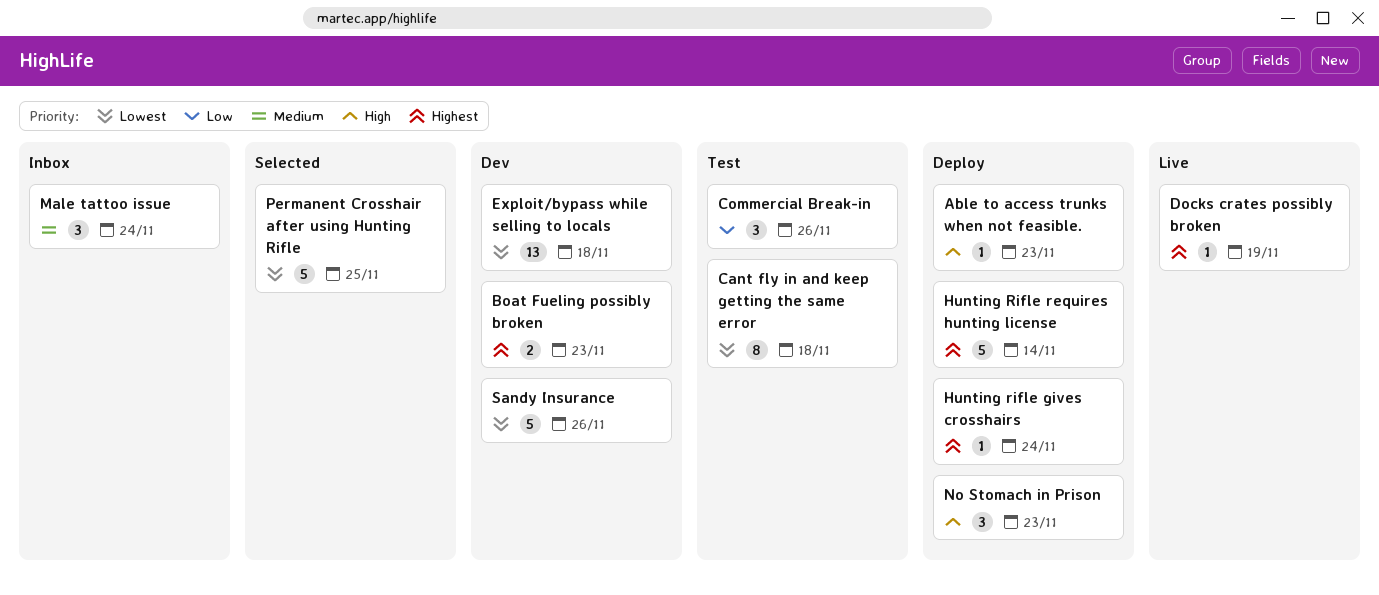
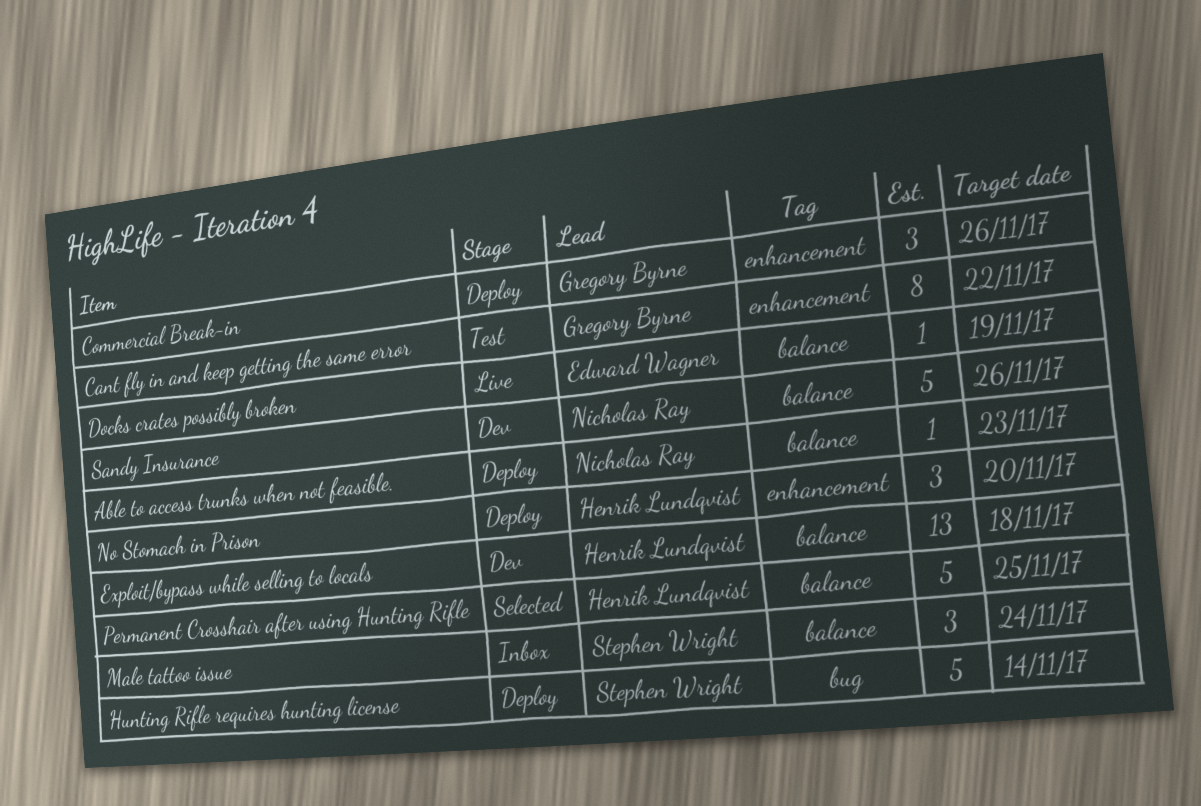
Boat Fueling possibly broken: present -> none
Cant fly in and keep getting the same error, due: Nov 18 -> Nov 22
Commercial Break-in, status: Test -> Deploy
Hunting rifle gives crosshairs: present -> none
No Stomach in Prison, due: Nov 23 -> Nov 20

